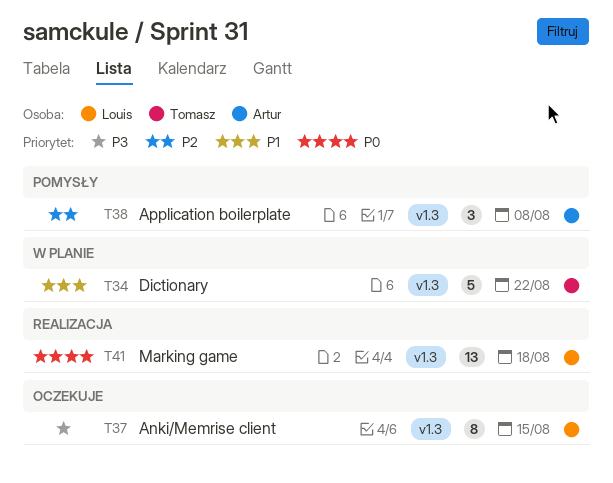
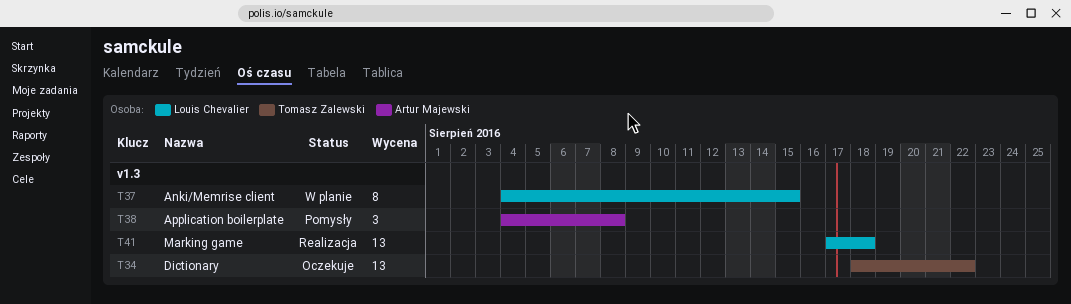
T34, status: W planie -> Oczekuje
T34, estimate: 5 -> 13
T37, status: Oczekuje -> W planie

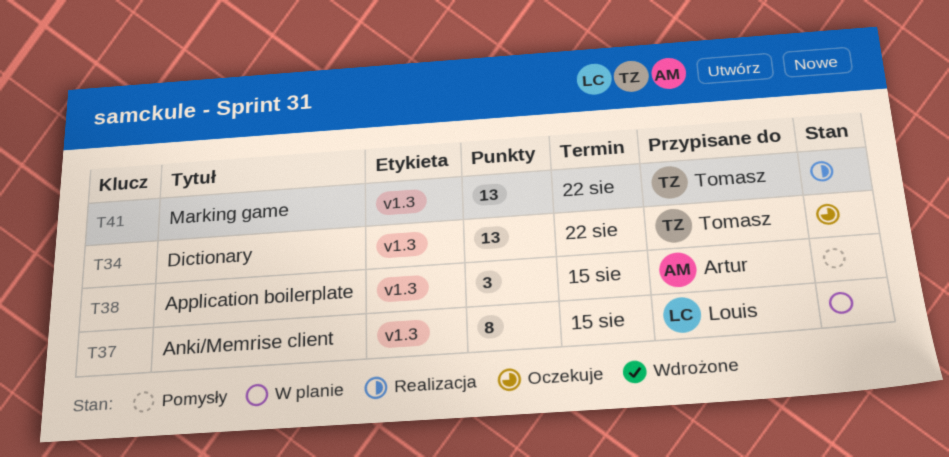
T38, due: Aug 8 -> Aug 15
T41, owner: Louis Chevalier -> Tomasz Zalewski
T41, due: Aug 18 -> Aug 22

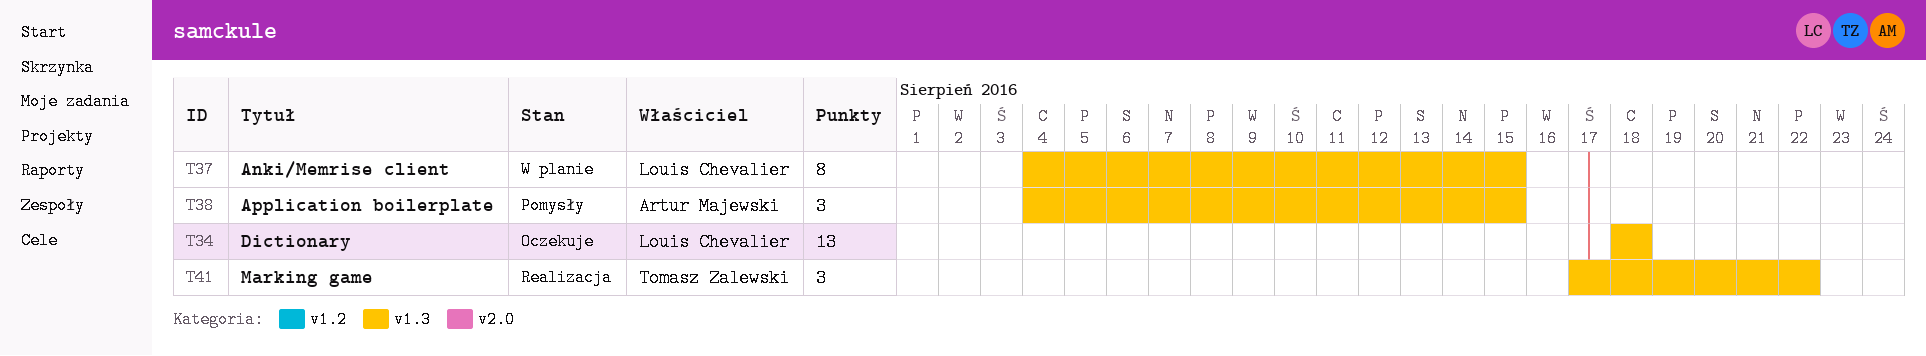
T34, owner: Tomasz Zalewski -> Louis Chevalier
T34, due: Aug 22 -> Aug 18
T41, estimate: 13 -> 3

